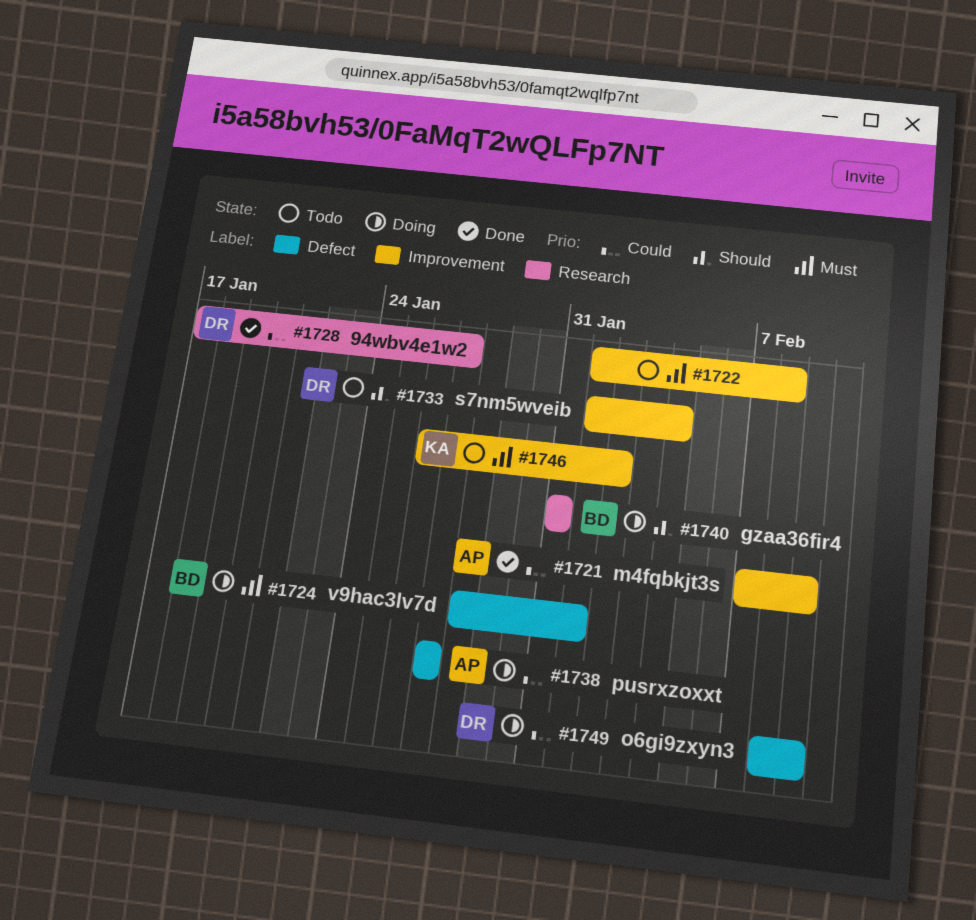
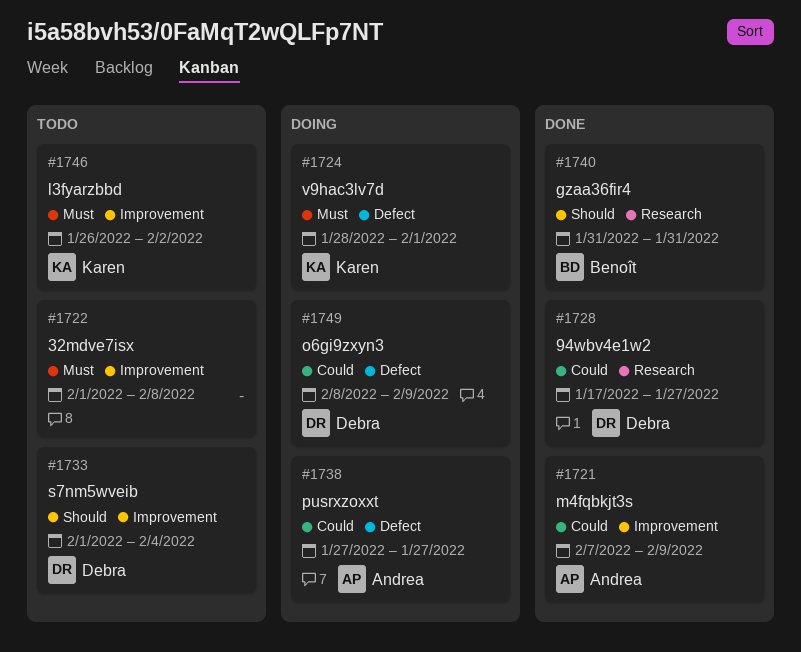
#1724, owner: Benoît -> Karen
#1740, status: Doing -> Done

